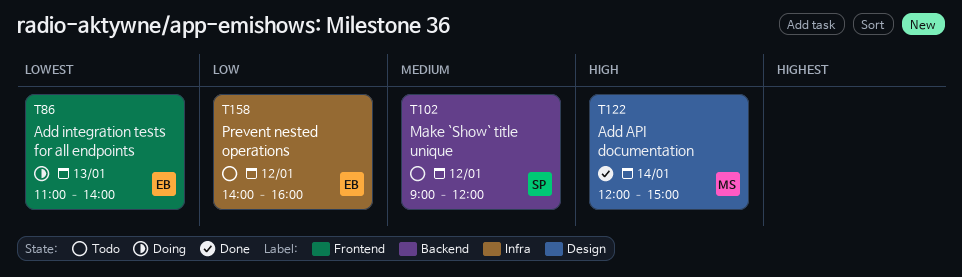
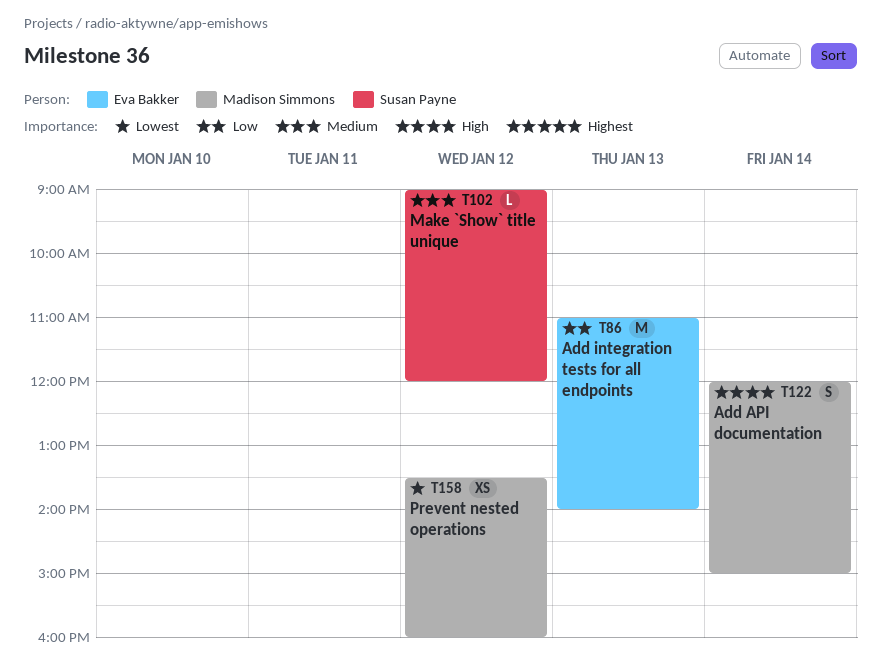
T86, priority: Lowest -> Low
T158, owner: Eva Bakker -> Madison Simmons
T158, priority: Low -> Lowest
T158, begins: 14:00 -> 13:30

